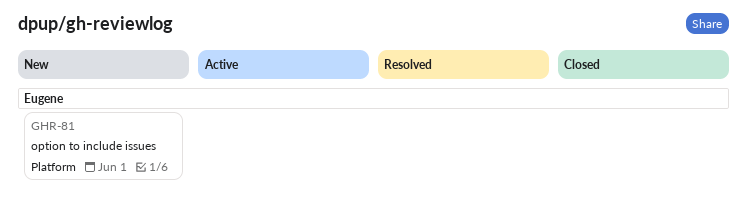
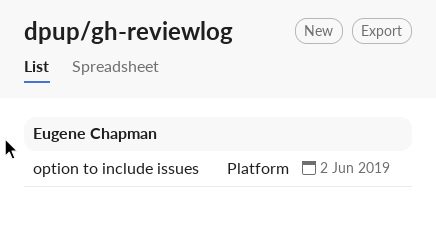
option to include issues, due: Jun 1 -> Jun 2

